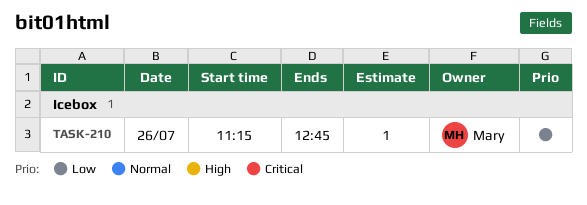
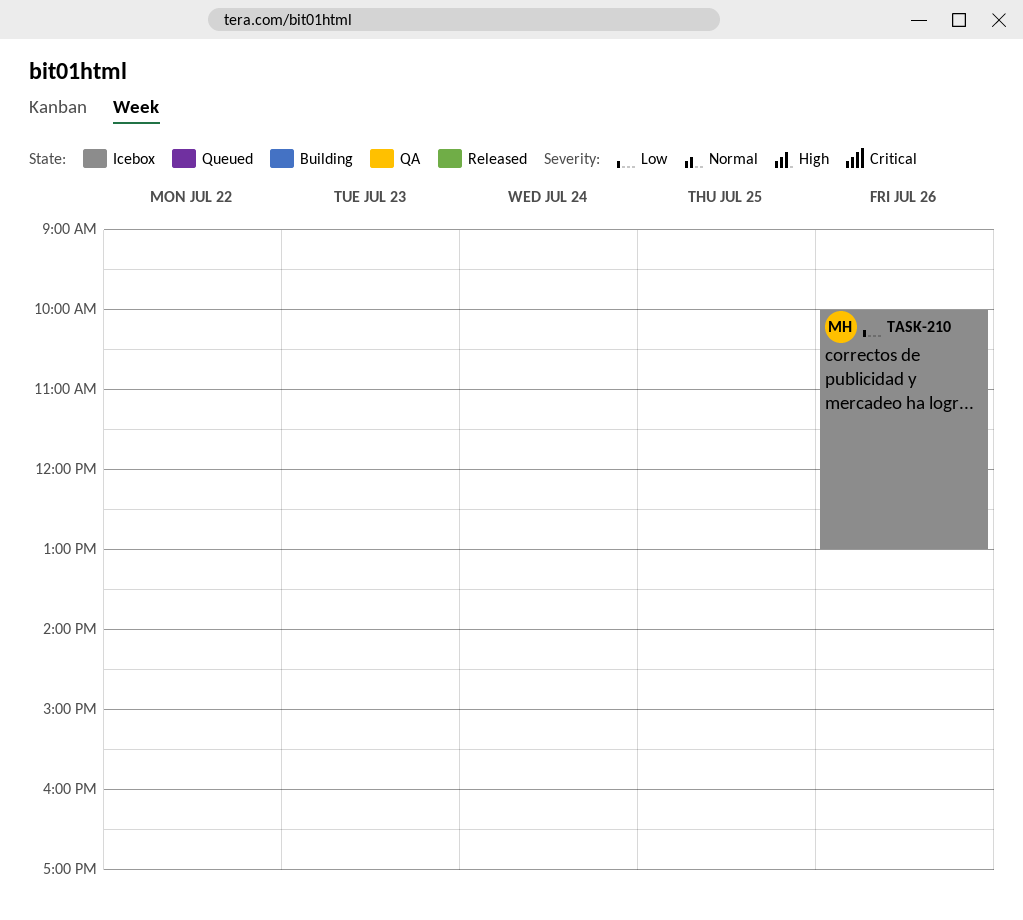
TASK-210, begins: 11:15 -> 10:00
TASK-210, ends: 12:45 -> 13:00

